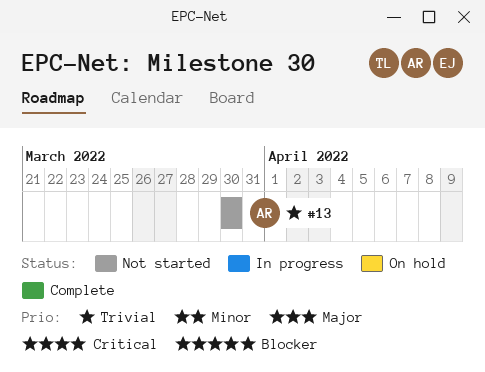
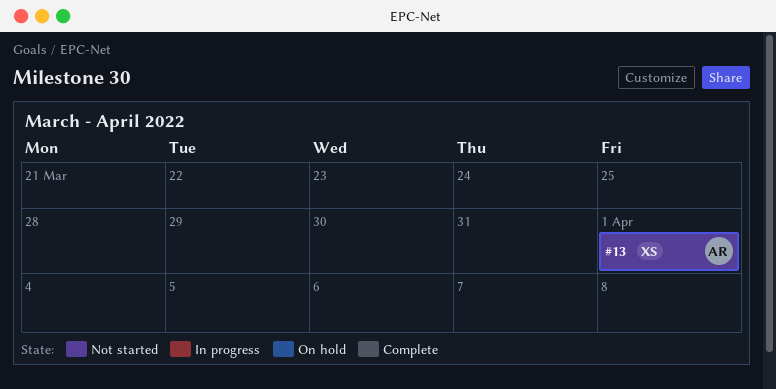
#13, due: Mar 30 -> Apr 1

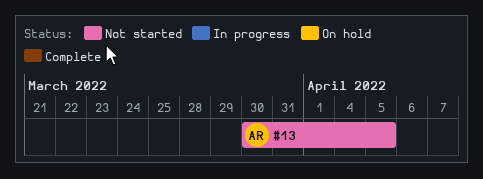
#13, due: Apr 1 -> Apr 5

